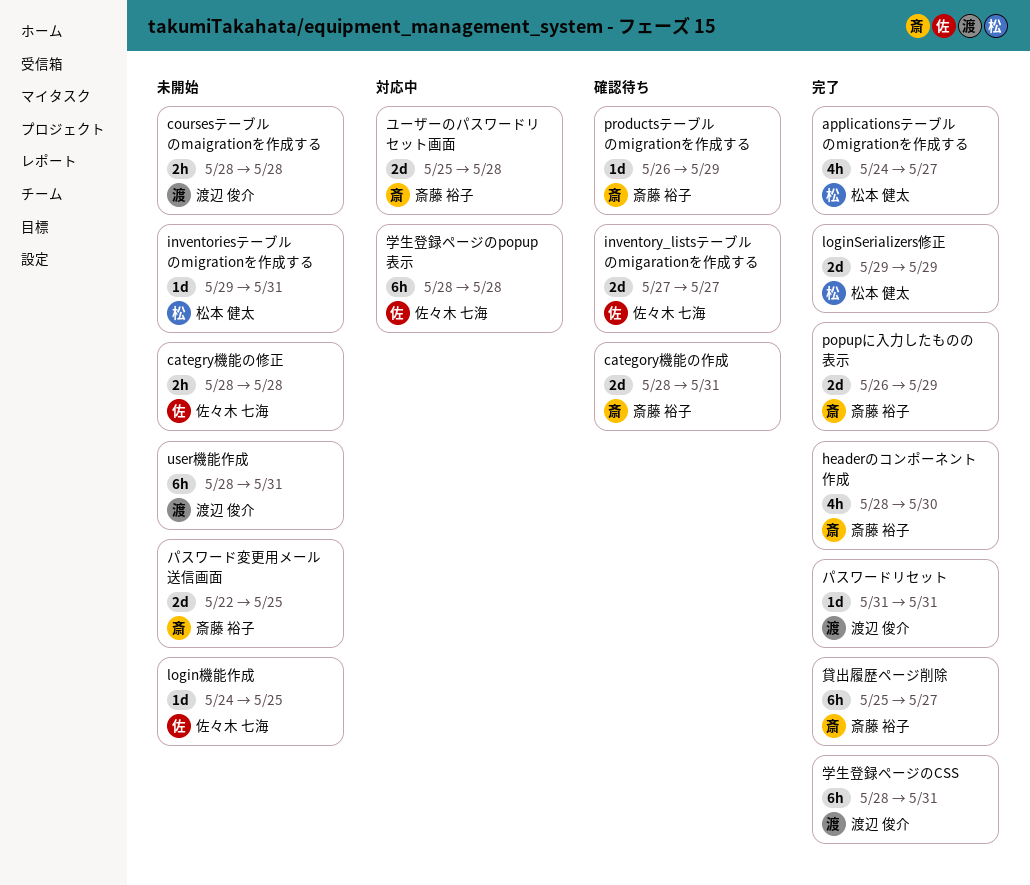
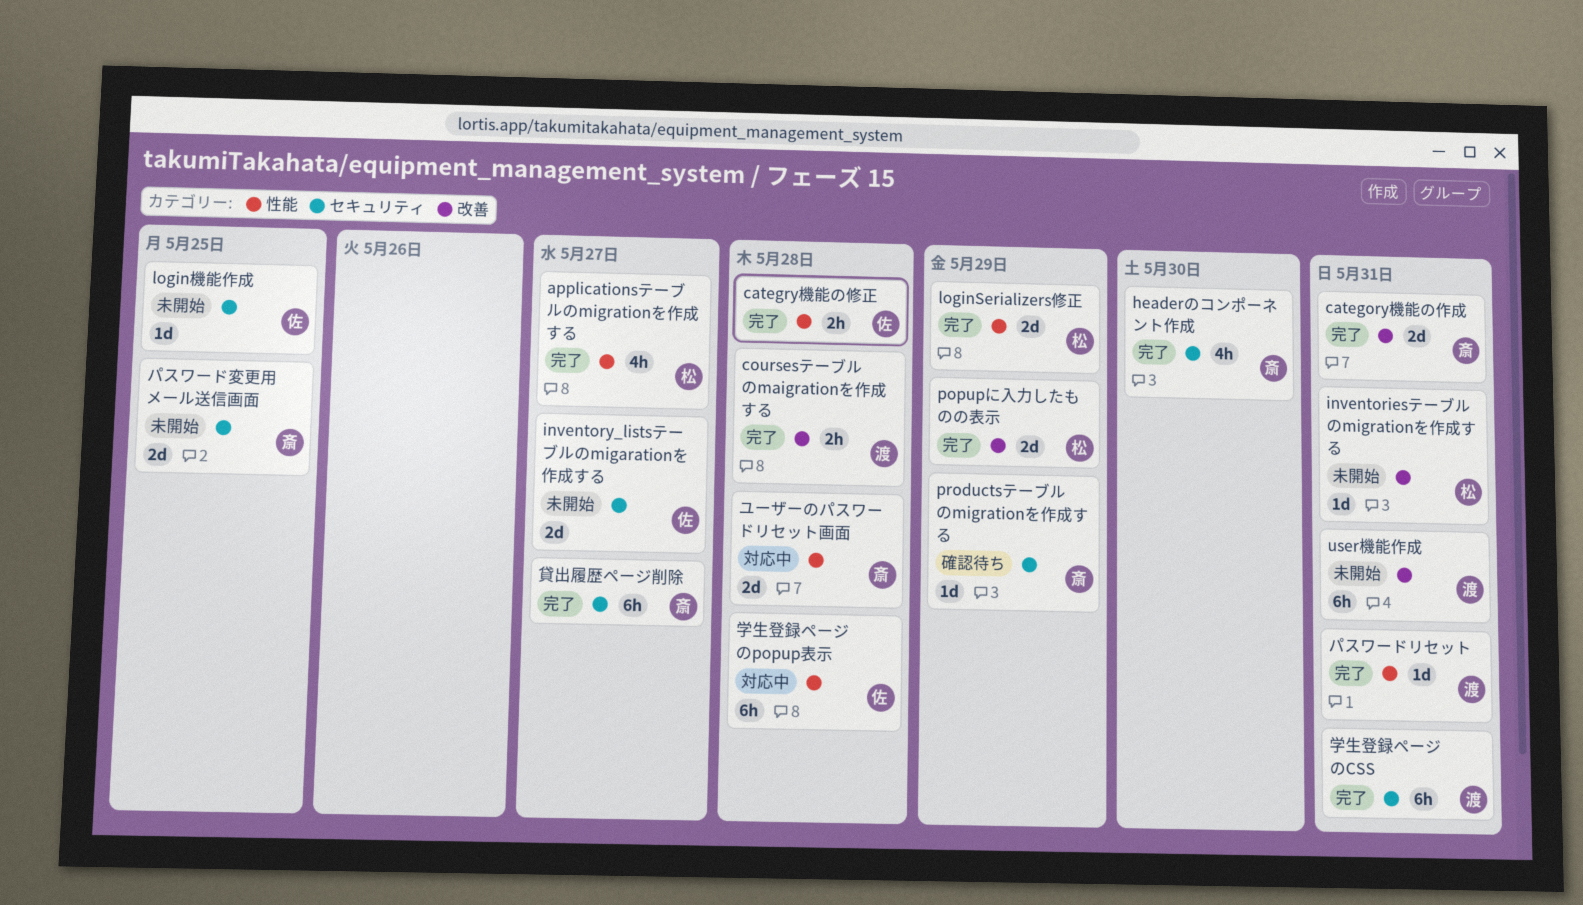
category機能の作成, status: 確認待ち -> 完了
categry機能の修正, status: 未開始 -> 完了
coursesテーブルのmaigrationを作成する, status: 未開始 -> 完了
inventory_listsテーブルのmigarationを作成する, status: 確認待ち -> 未開始
popupに入力したものの表示, owner: 斎藤 裕子 -> 松本 健太

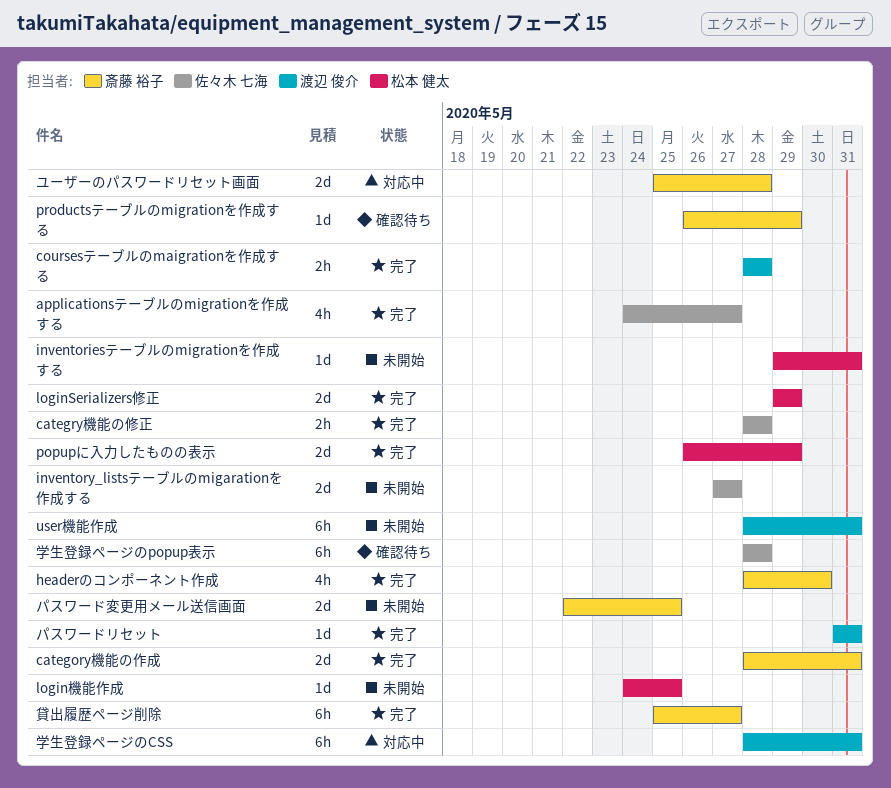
applicationsテーブルのmigrationを作成する, owner: 松本 健太 -> 佐々木 七海
login機能作成, owner: 佐々木 七海 -> 松本 健太
学生登録ページのCSS, status: 完了 -> 対応中
学生登録ページのpopup表示, status: 対応中 -> 確認待ち

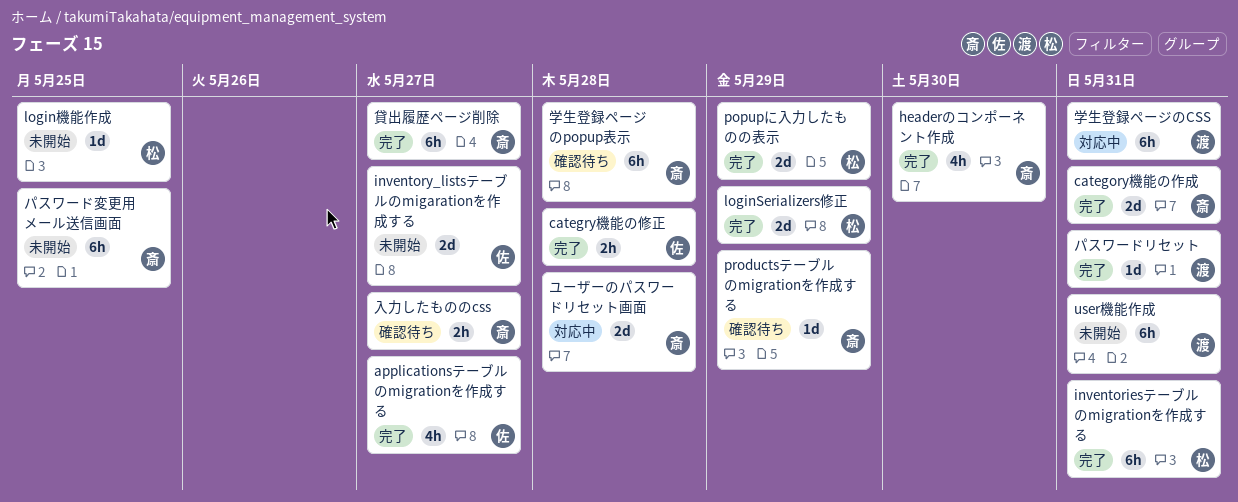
coursesテーブルのmaigrationを作成する: present -> none
inventoriesテーブルのmigrationを作成する, status: 未開始 -> 完了
inventoriesテーブルのmigrationを作成する, estimate: 1d -> 6h
パスワード変更用メール送信画面, estimate: 2d -> 6h
入力したもののcss: none -> present
学生登録ページのpopup表示, owner: 佐々木 七海 -> 斎藤 裕子

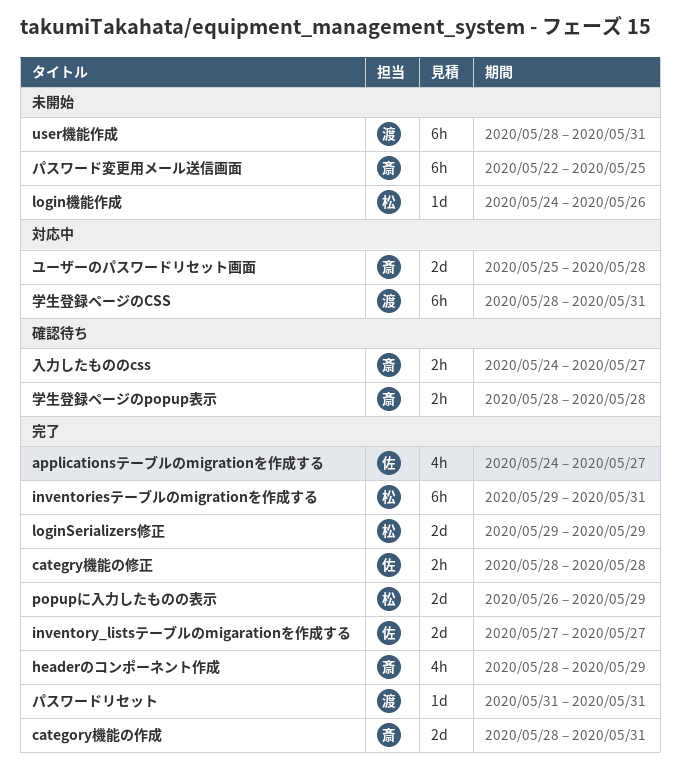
headerのコンポーネント作成, due: May 30 -> May 29
inventory_listsテーブルのmigarationを作成する, status: 未開始 -> 完了
login機能作成, due: May 25 -> May 26
productsテーブルのmigrationを作成する: present -> none
学生登録ページのpopup表示, estimate: 6h -> 2h
貸出履歴ページ削除: present -> none

